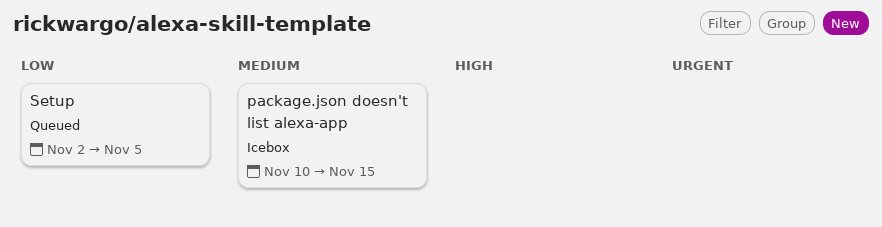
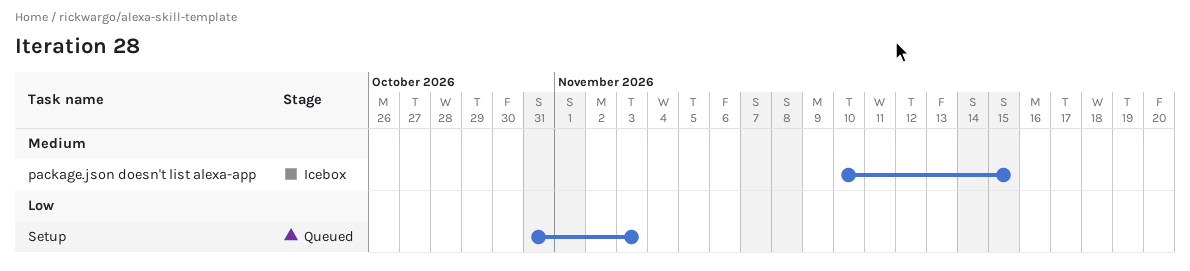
Setup, start: Nov 2 -> Oct 31
Setup, due: Nov 5 -> Nov 3

